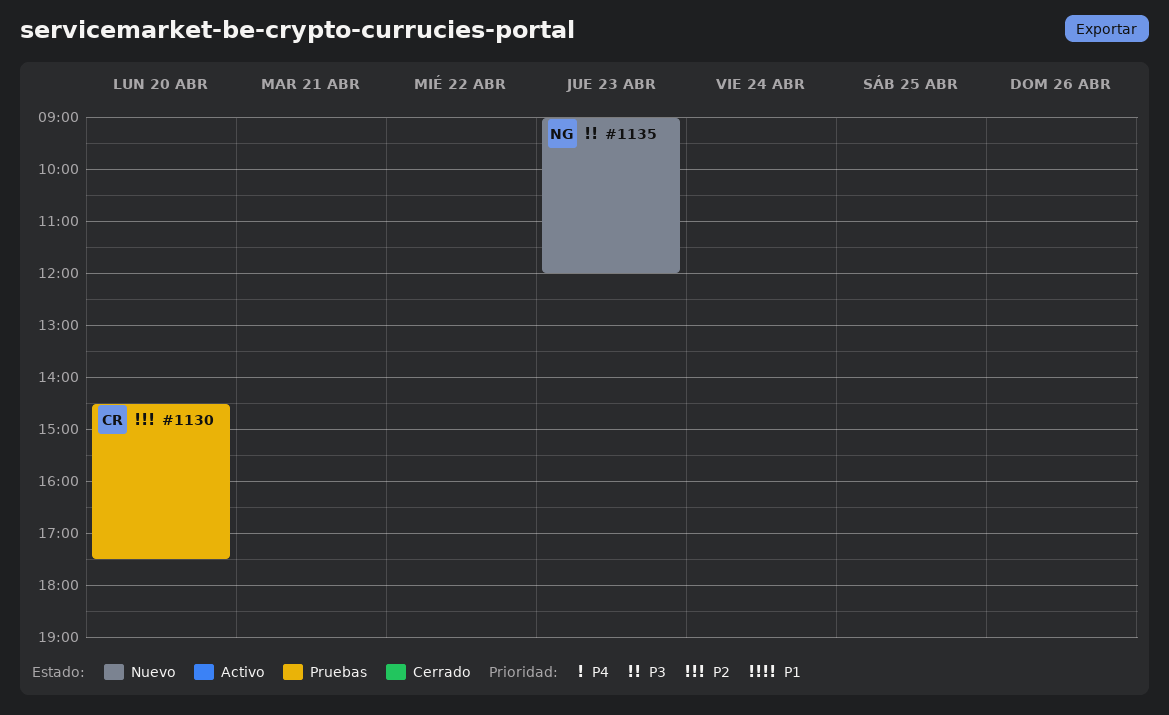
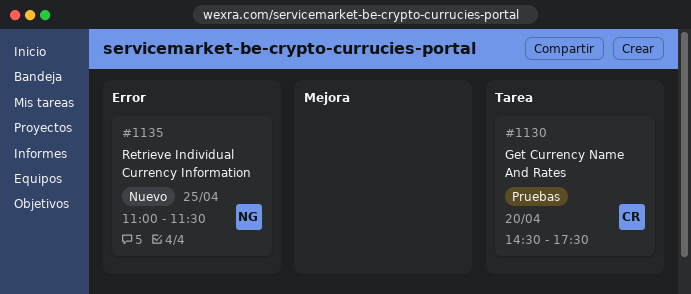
#1135, day: Apr 23 -> Apr 25
#1135, begins: 09:00 -> 11:00
#1135, ends: 12:00 -> 11:30

